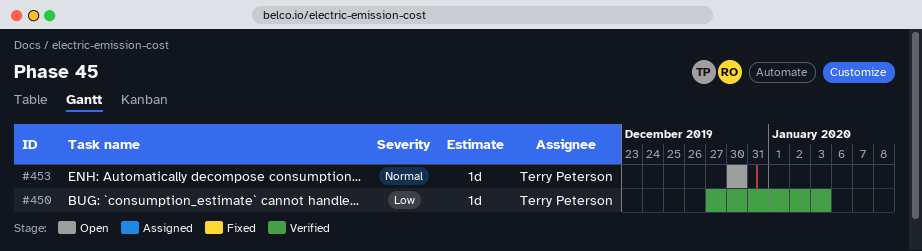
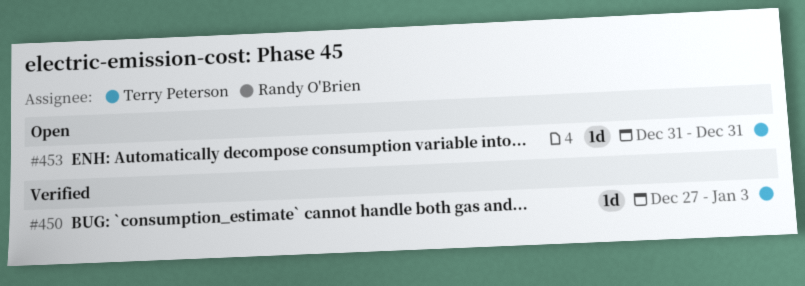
#453, start: Dec 30 -> Dec 31
#453, due: Dec 30 -> Dec 31

